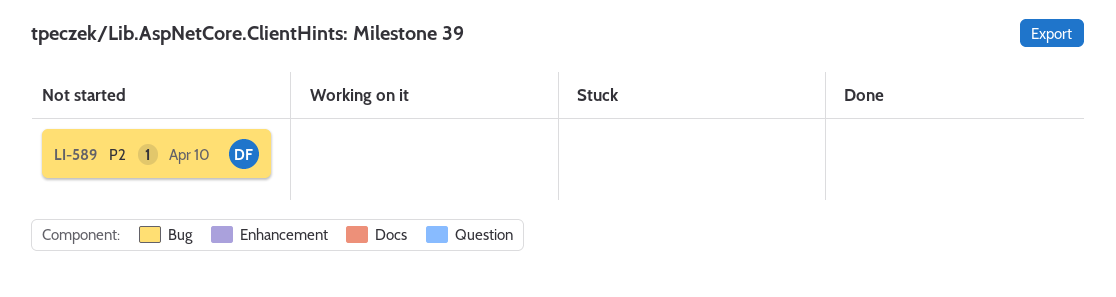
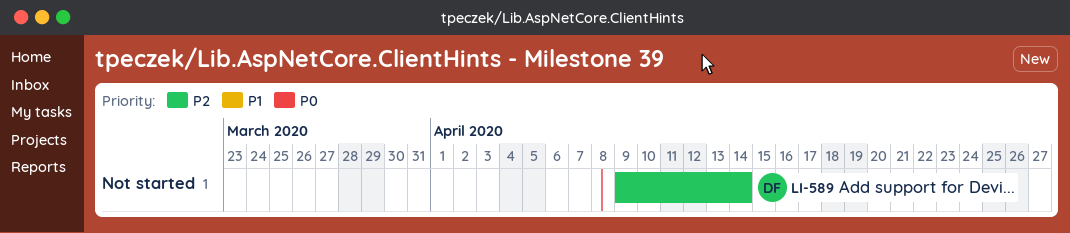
LI-589, due: Apr 10 -> Apr 14

